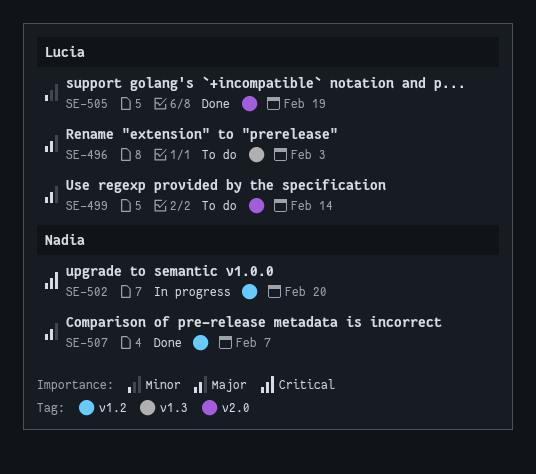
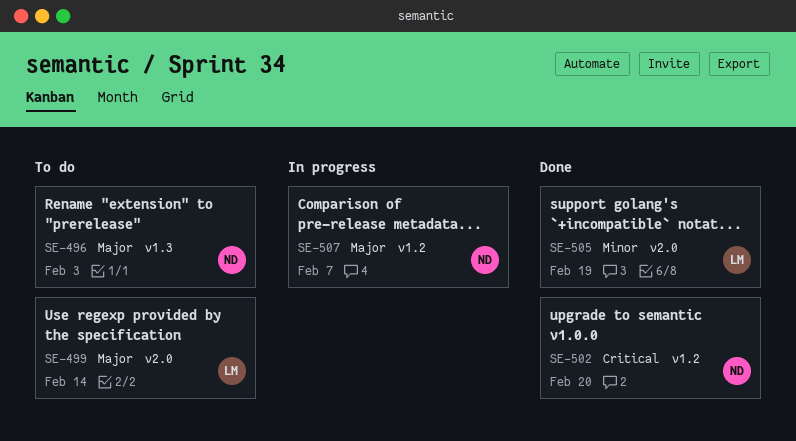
SE-496, owner: Lucia -> Nadia
SE-502, status: In progress -> Done
SE-507, status: Done -> In progress

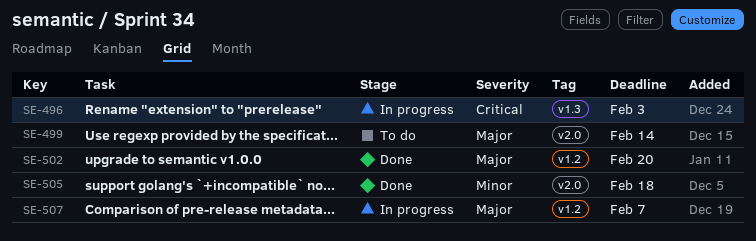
SE-496, status: To do -> In progress
SE-496, priority: Major -> Critical
SE-502, priority: Critical -> Major
SE-505, due: Feb 19 -> Feb 18

